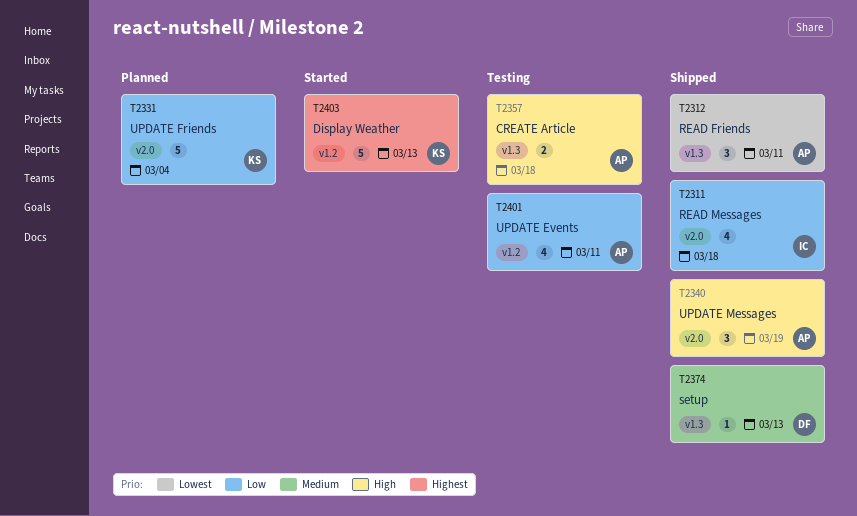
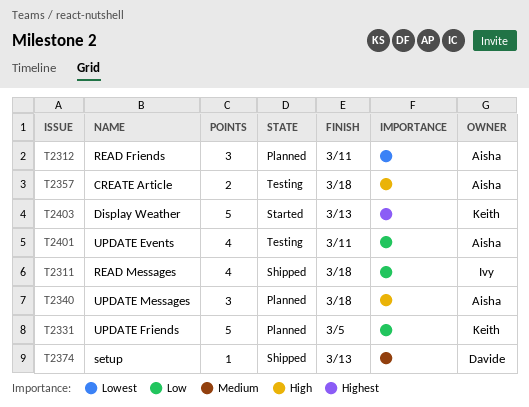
T2312, status: Shipped -> Planned
T2331, due: Mar 4 -> Mar 5
T2340, status: Shipped -> Planned
T2340, due: Mar 19 -> Mar 18

